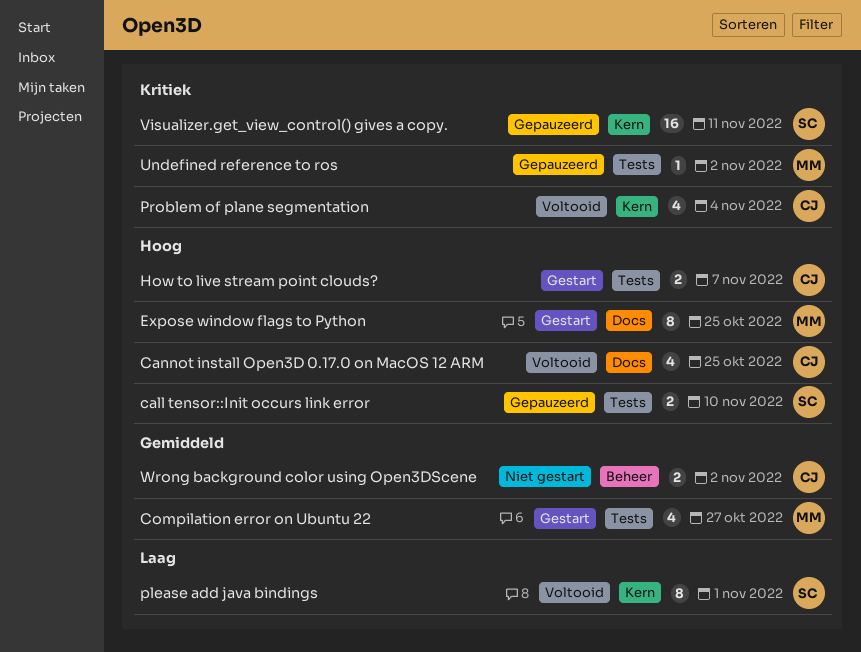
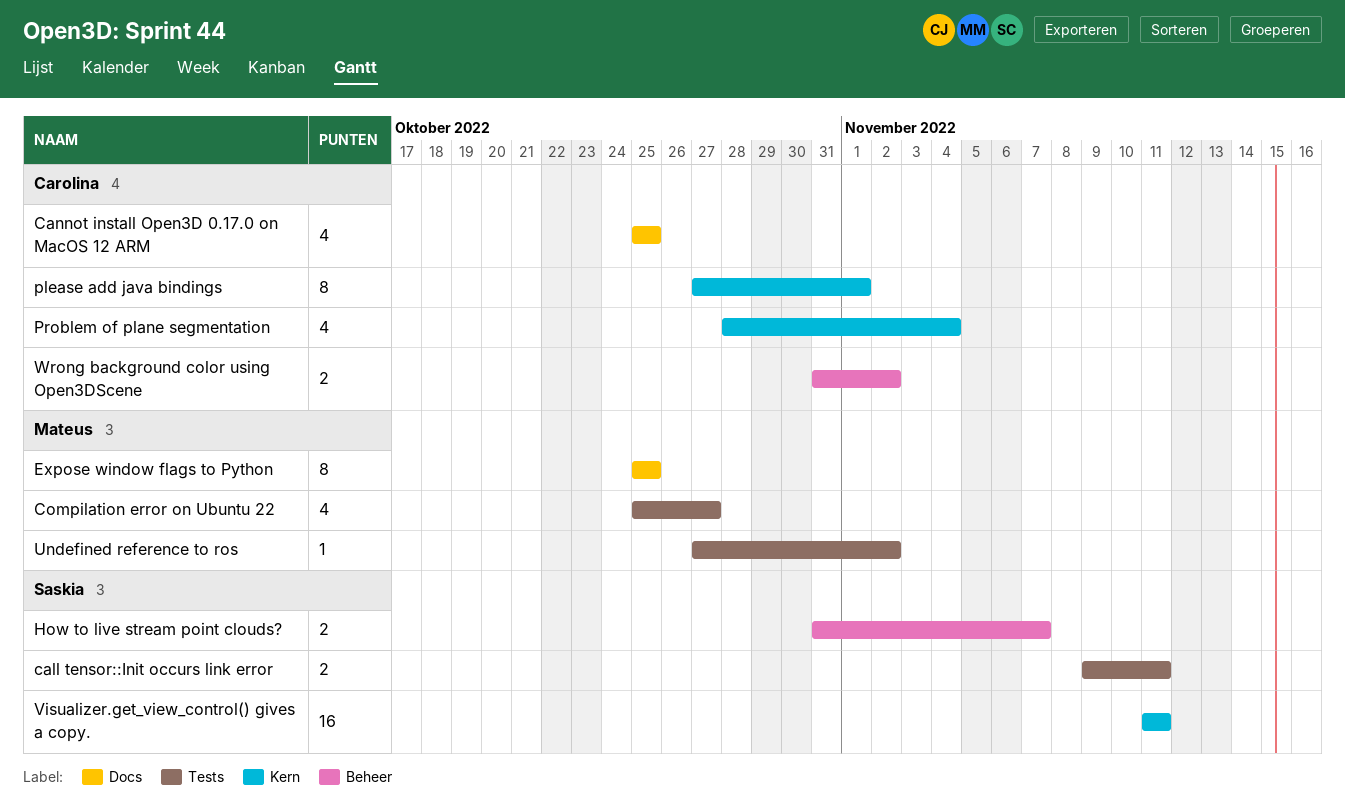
call tensor::Init occurs link error, due: Nov 10 -> Nov 11
How to live stream point clouds?, owner: Carolina -> Saskia
How to live stream point clouds?, label: Tests -> Beheer
please add java bindings, owner: Saskia -> Carolina

